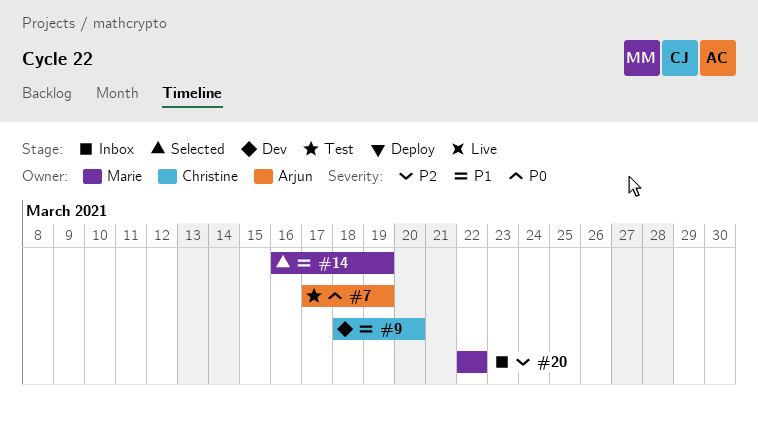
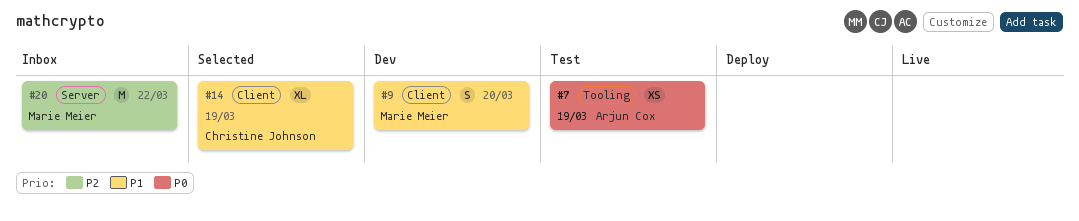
#9, owner: Christine Johnson -> Marie Meier
#14, owner: Marie Meier -> Christine Johnson

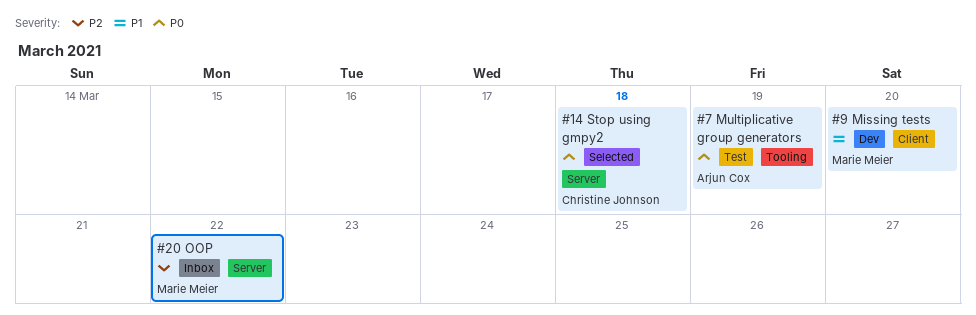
#14, priority: P1 -> P0
#14, label: Client -> Server
#14, due: Mar 19 -> Mar 18

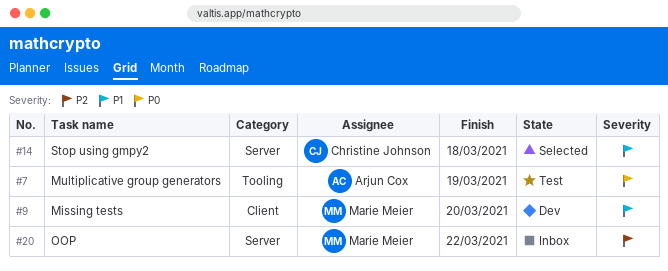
#14, priority: P0 -> P1

